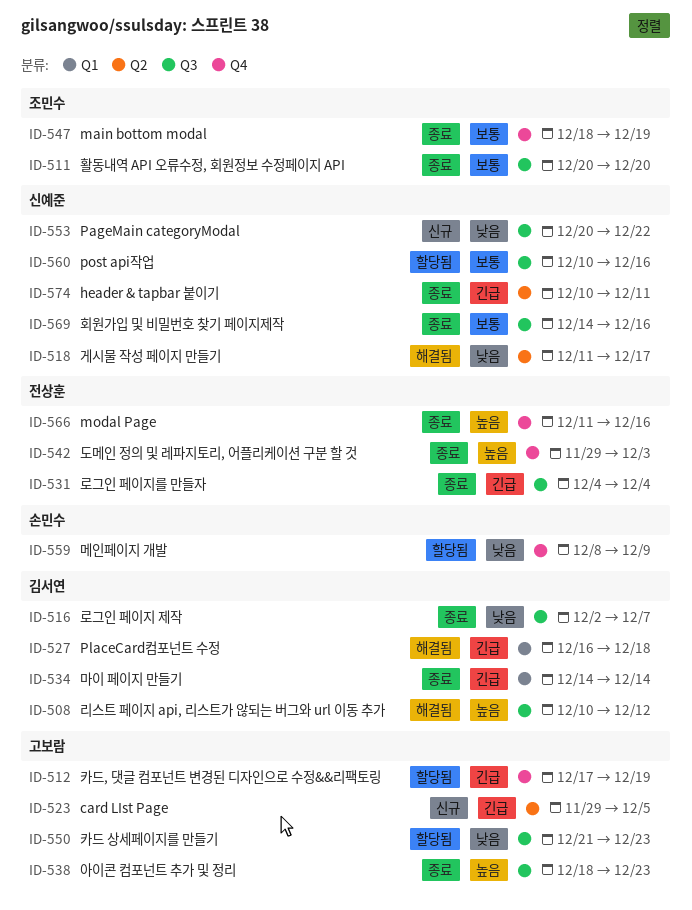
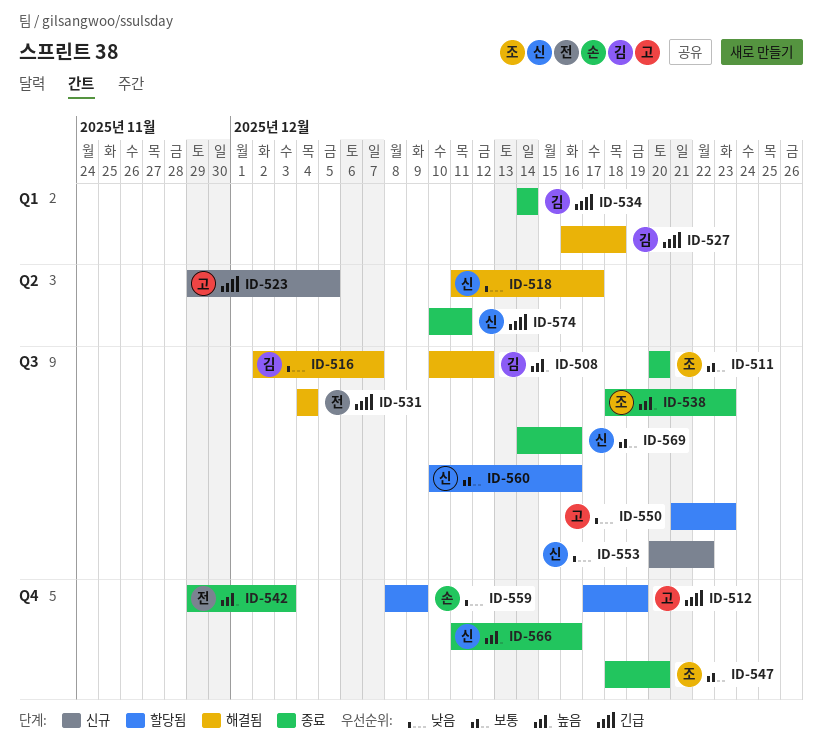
ID-516, status: 종료 -> 해결됨
ID-531, status: 종료 -> 해결됨
ID-538, owner: 고보람 -> 조민수
ID-547, due: Dec 19 -> Dec 20
ID-566, owner: 전상훈 -> 신예준

